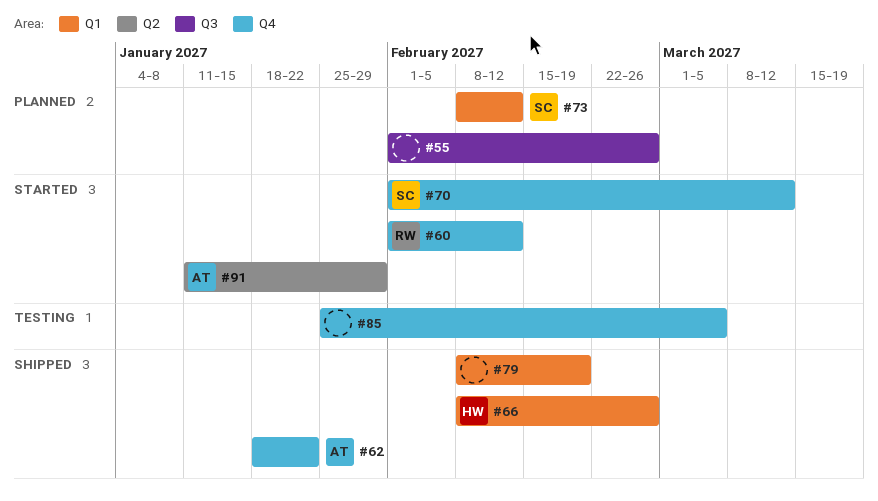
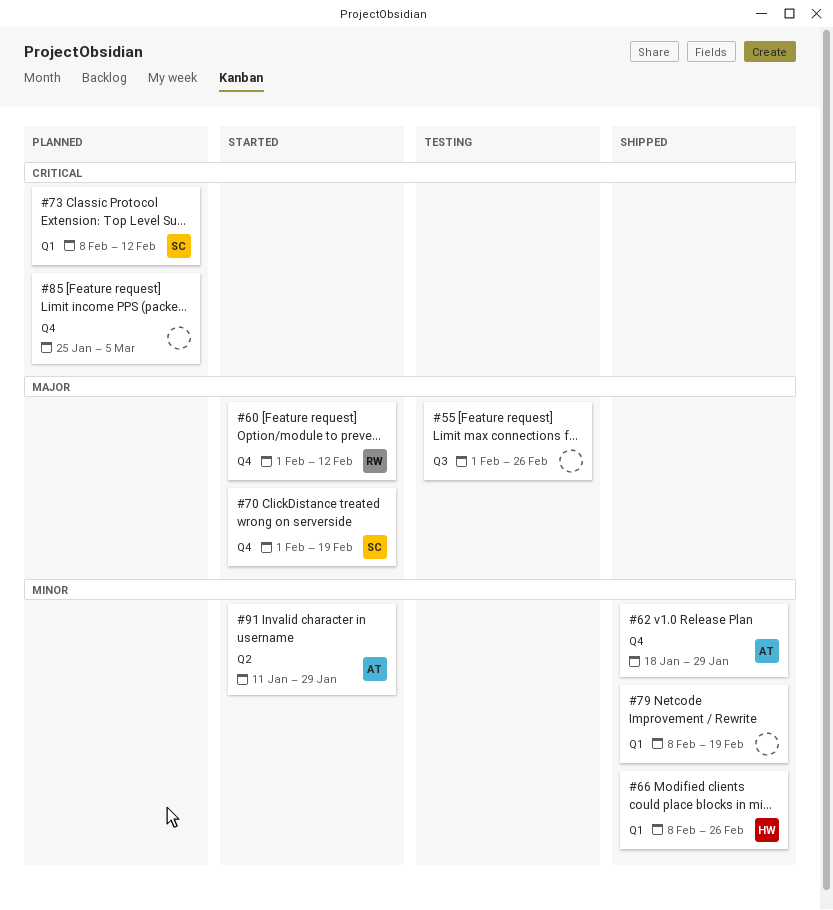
#55, status: Planned -> Testing
#62, due: Jan 22 -> Jan 29
#70, due: Mar 12 -> Feb 19
#85, status: Testing -> Planned

